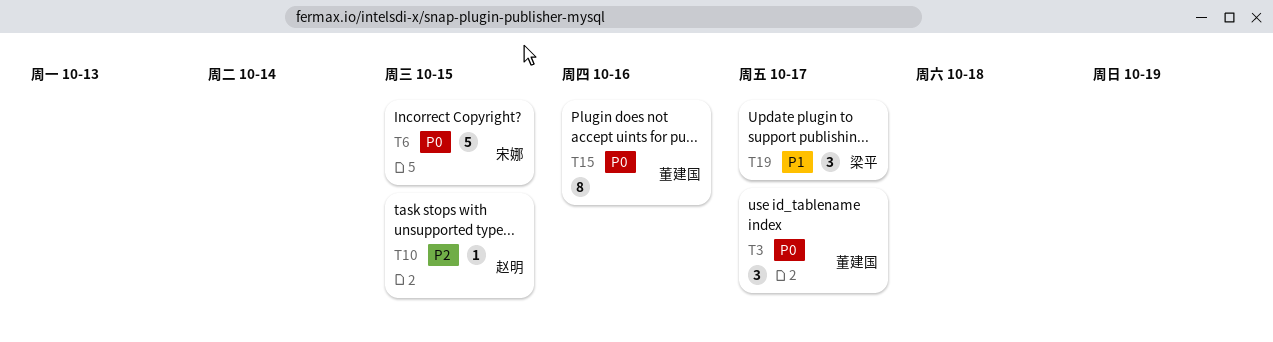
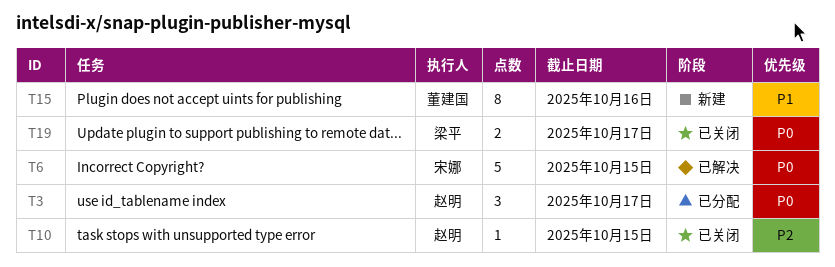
T3, owner: 董建国 -> 赵明
T15, priority: P0 -> P1
T19, priority: P1 -> P0
T19, estimate: 3 -> 2

